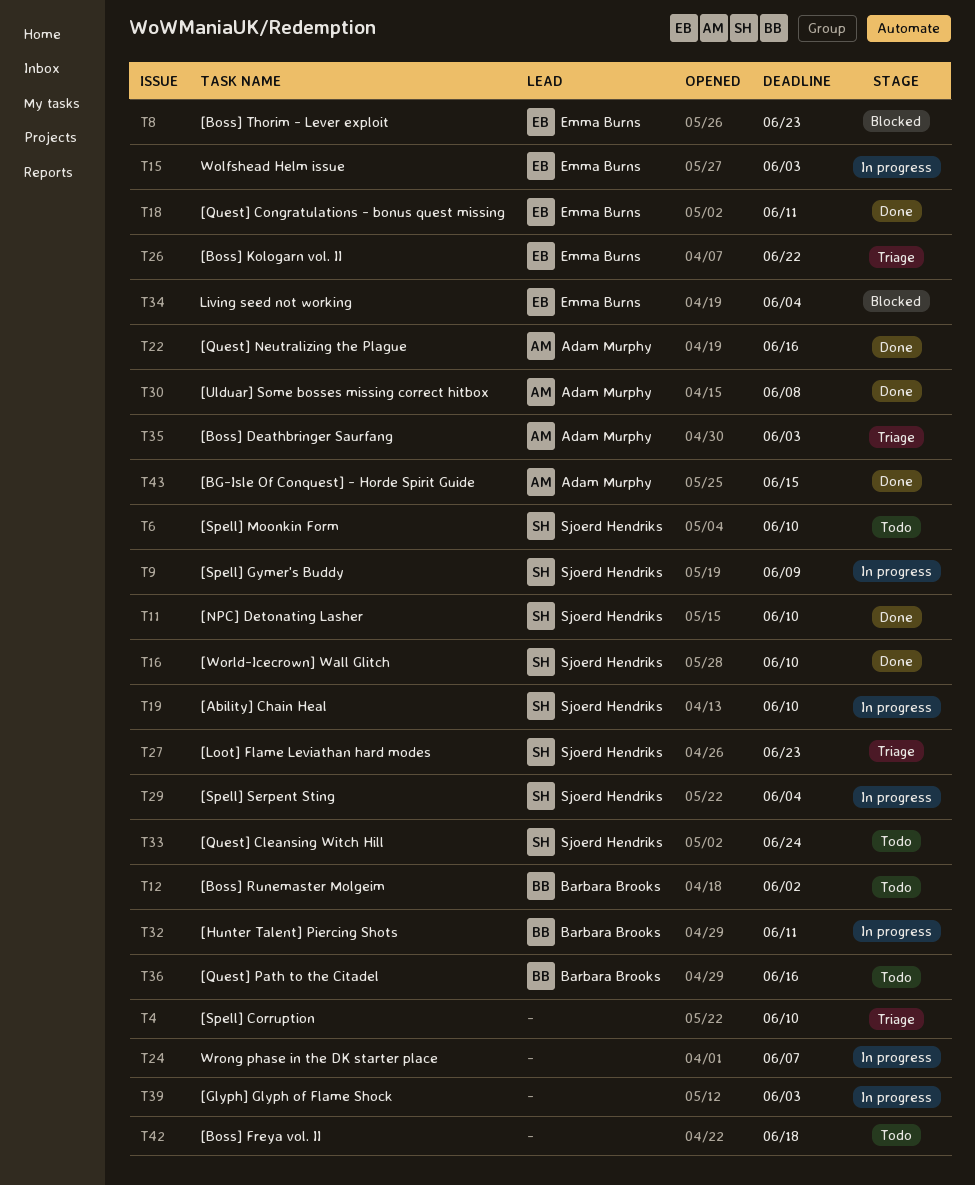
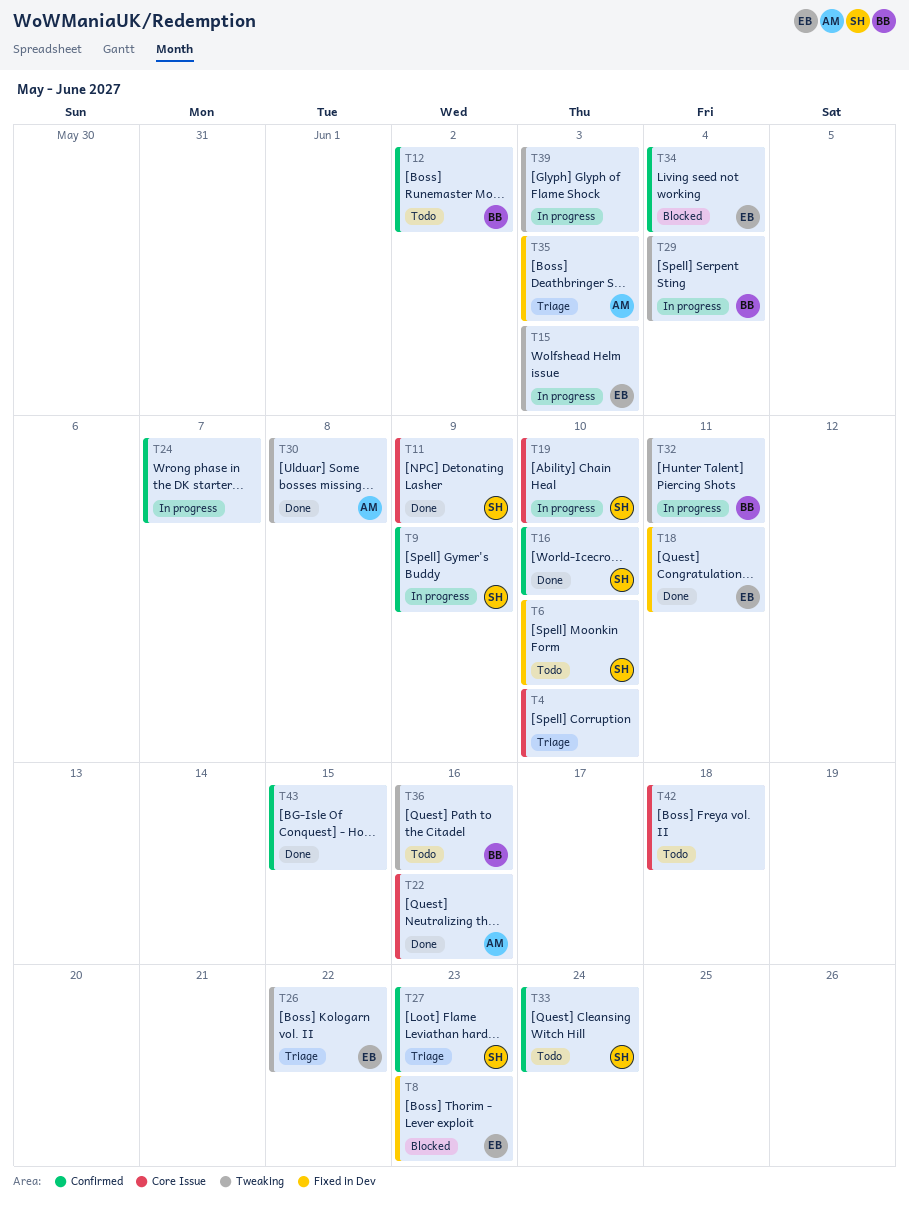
T11, due: Jun 10 -> Jun 9
T29, owner: Sjoerd Hendriks -> Barbara Brooks
T43, owner: Adam Murphy -> none

